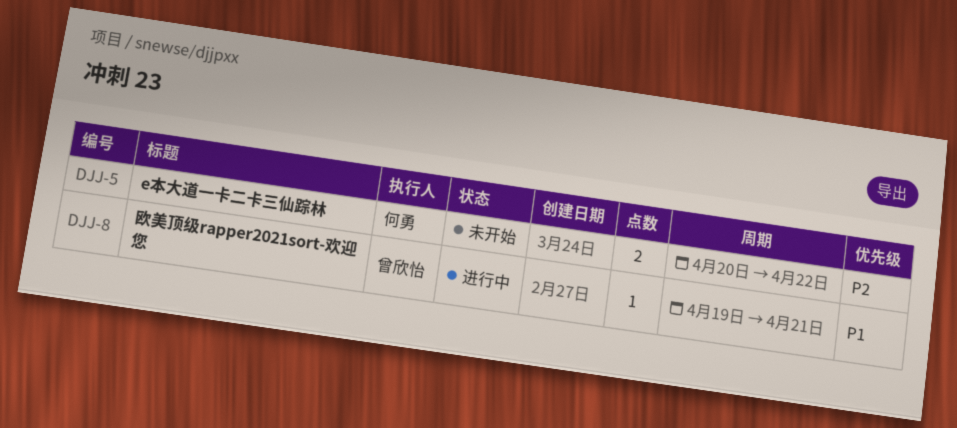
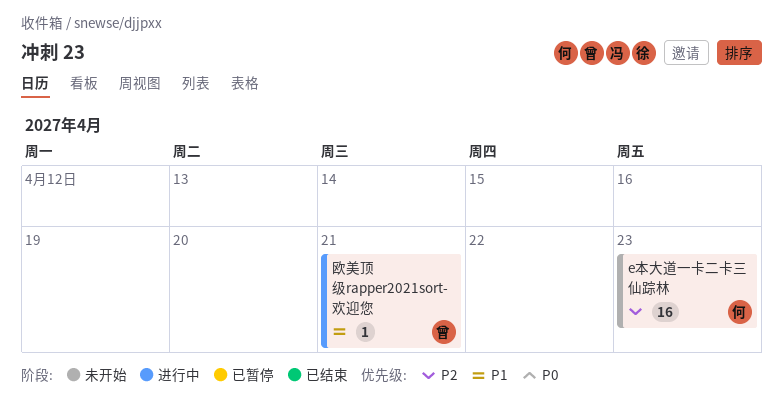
e本大道一卡二卡三仙踪林, estimate: 2 -> 16
e本大道一卡二卡三仙踪林, due: Apr 22 -> Apr 23

